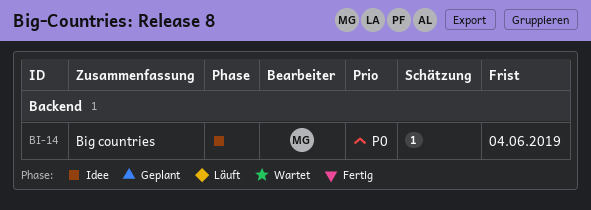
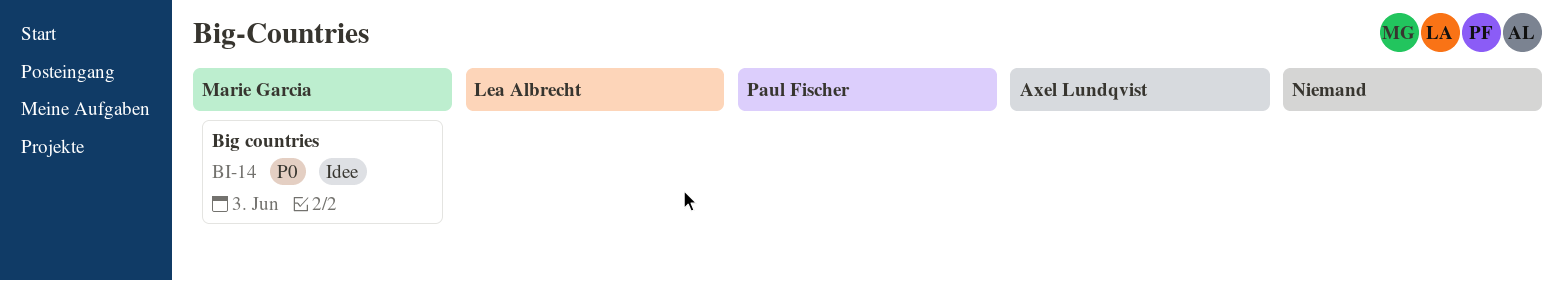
BI-14, due: Jun 4 -> Jun 3

